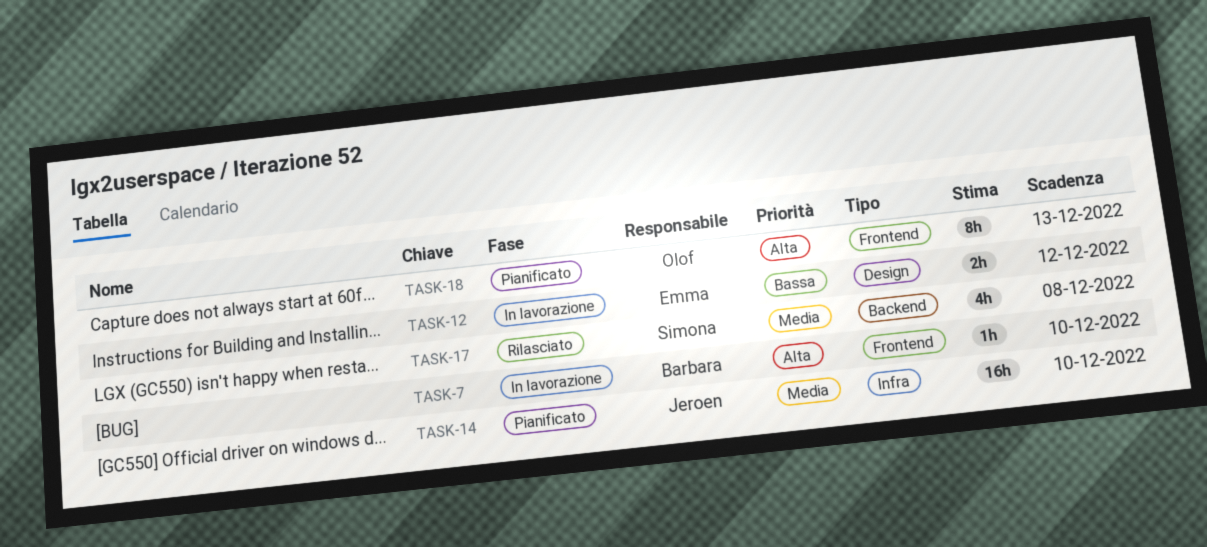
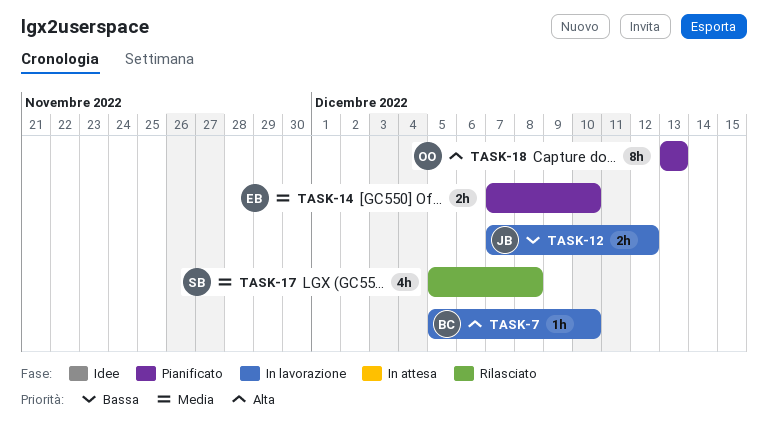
TASK-12, owner: Emma -> Jeroen
TASK-14, owner: Jeroen -> Emma
TASK-14, estimate: 16h -> 2h

